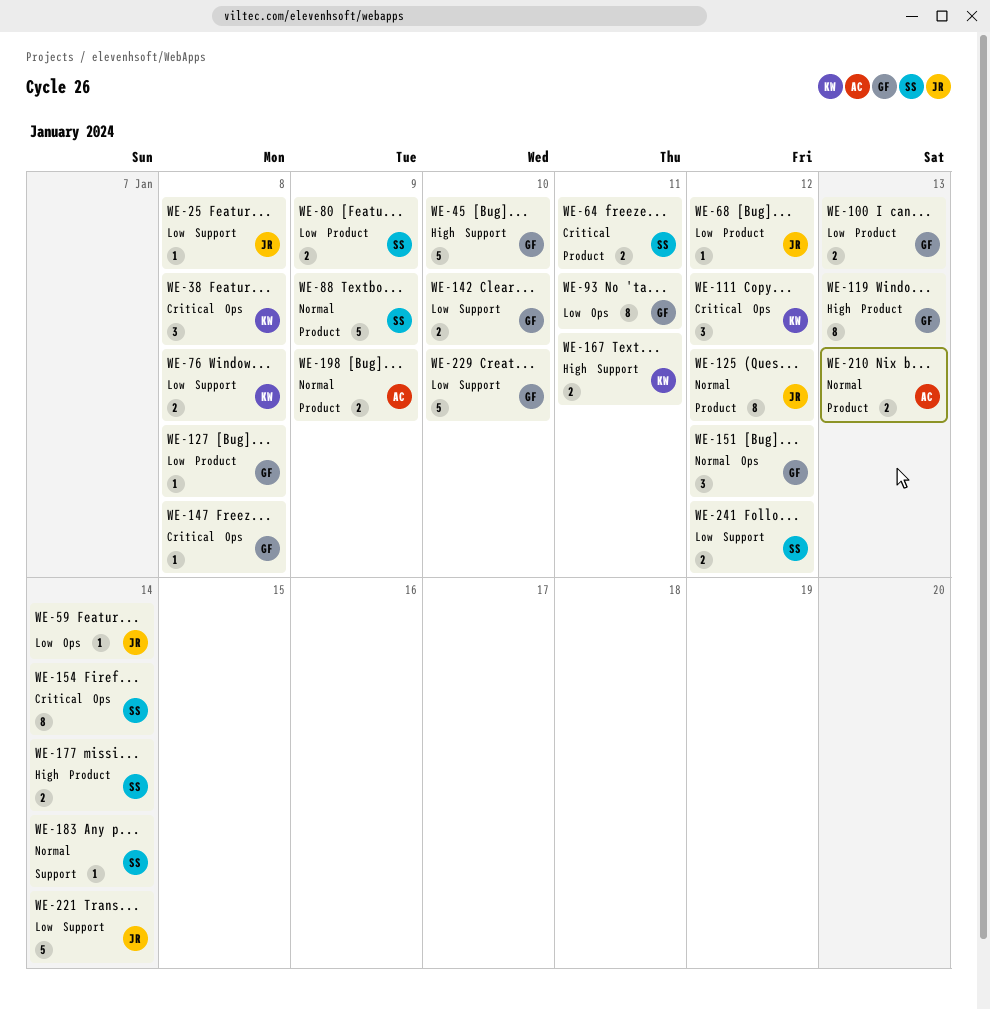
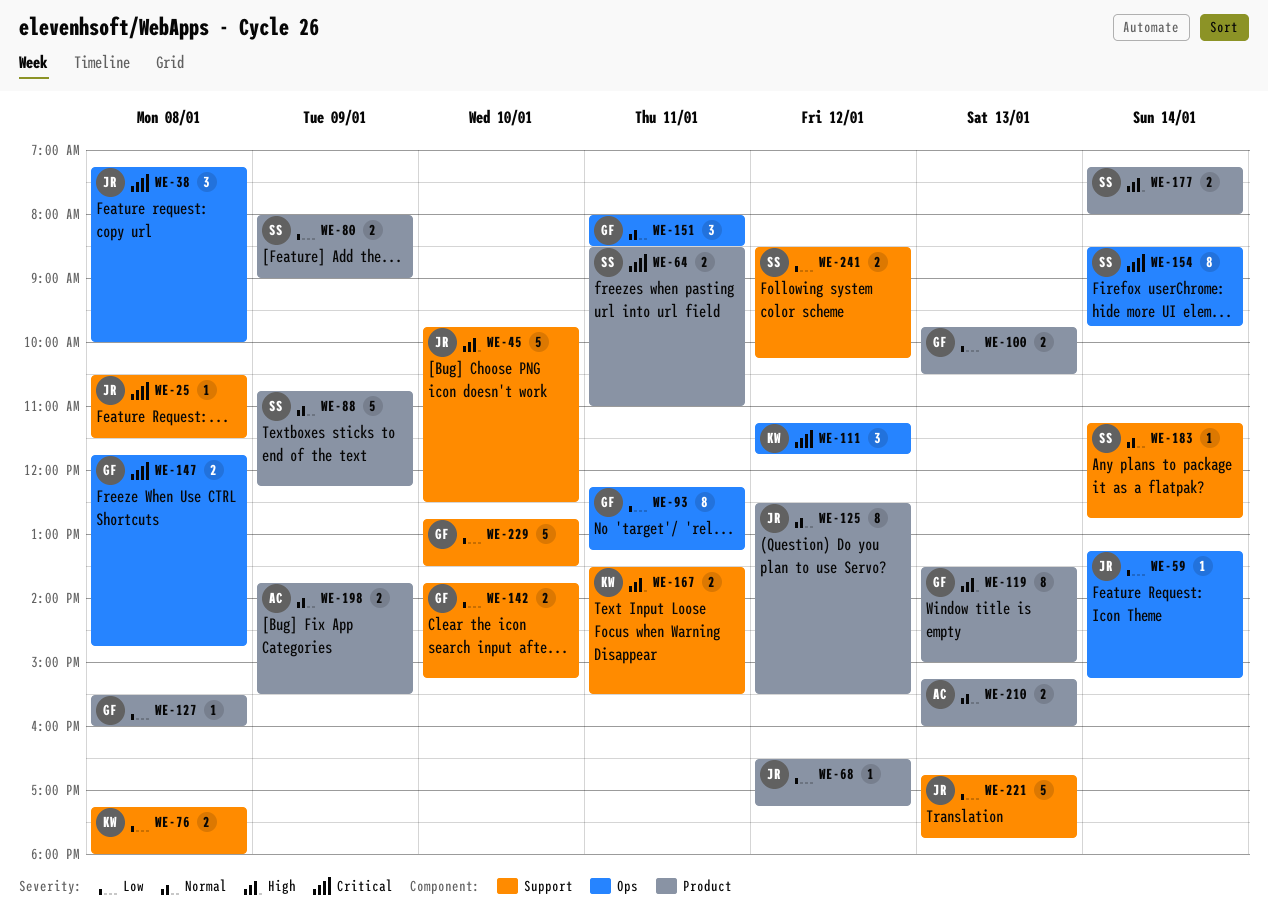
WE-25, priority: Low -> Critical
WE-38, owner: KW -> JR
WE-45, owner: GF -> JR
WE-147, estimate: 1 -> 2
WE-151, day: Jan 12 -> Jan 11
WE-221, day: Jan 14 -> Jan 13

